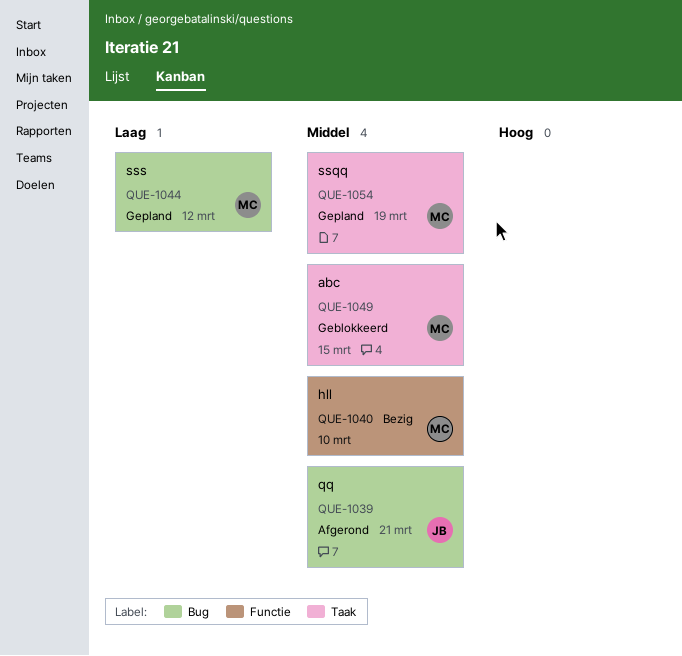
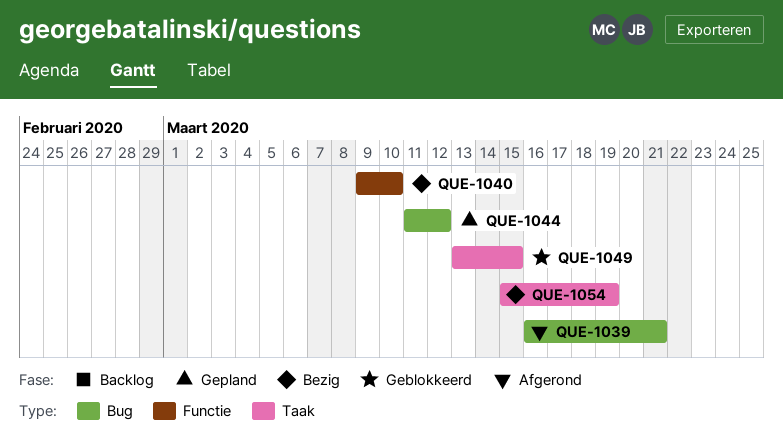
QUE-1054, status: Gepland -> Bezig

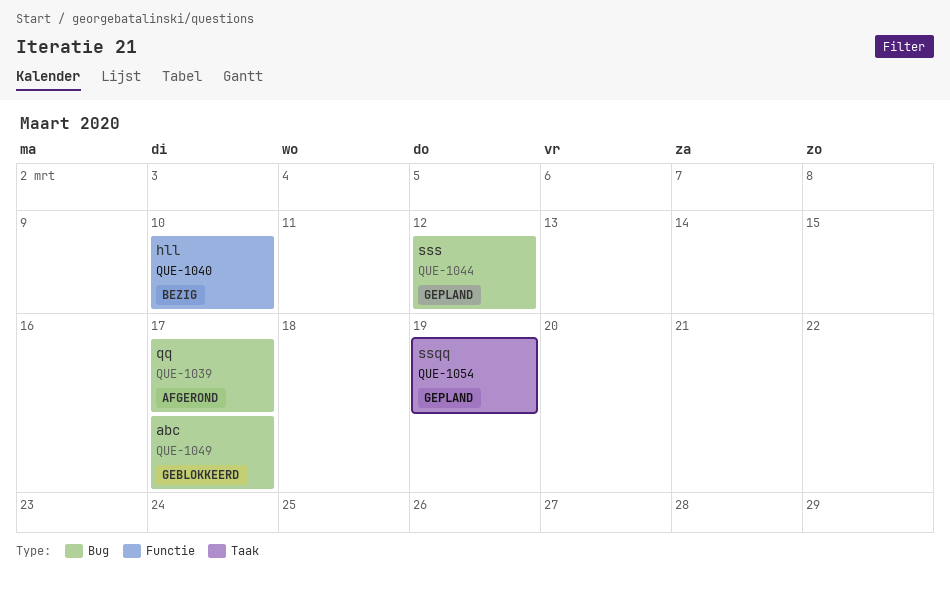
QUE-1039, due: Mar 21 -> Mar 17
QUE-1049, label: Taak -> Bug
QUE-1049, due: Mar 15 -> Mar 17
QUE-1054, status: Bezig -> Gepland

